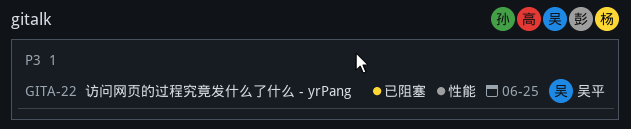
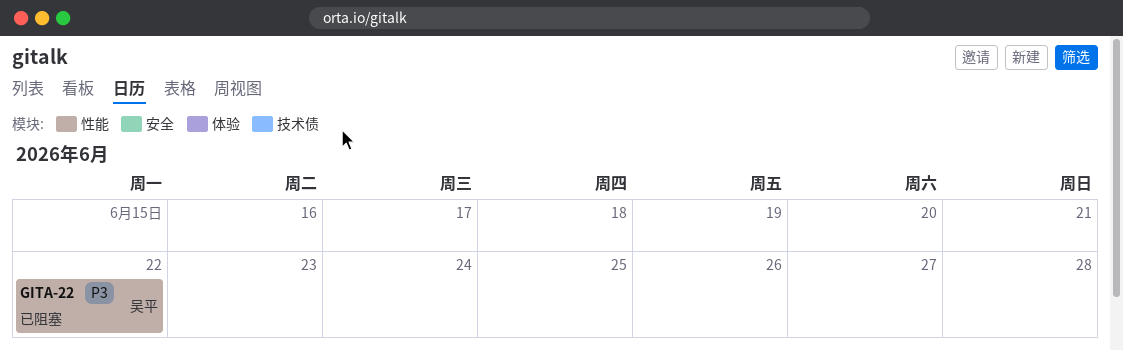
GITA-22, due: Jun 25 -> Jun 22

